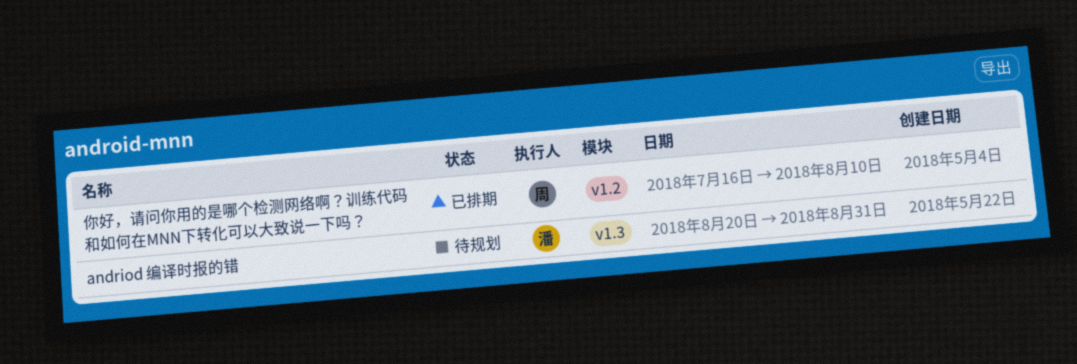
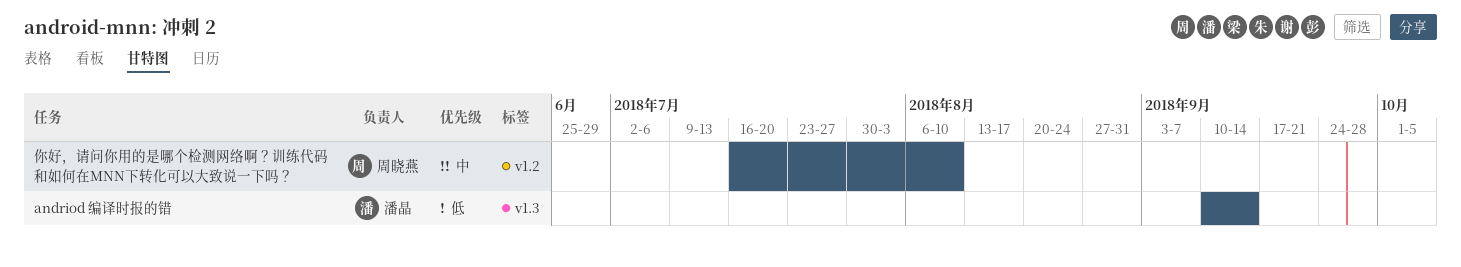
andriod 编译时报的错, start: Aug 20 -> Sep 10
andriod 编译时报的错, due: Aug 31 -> Sep 14

